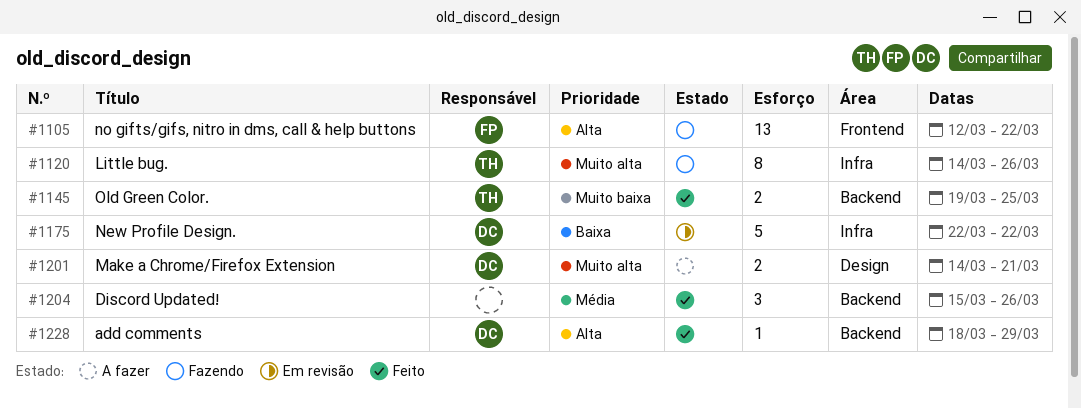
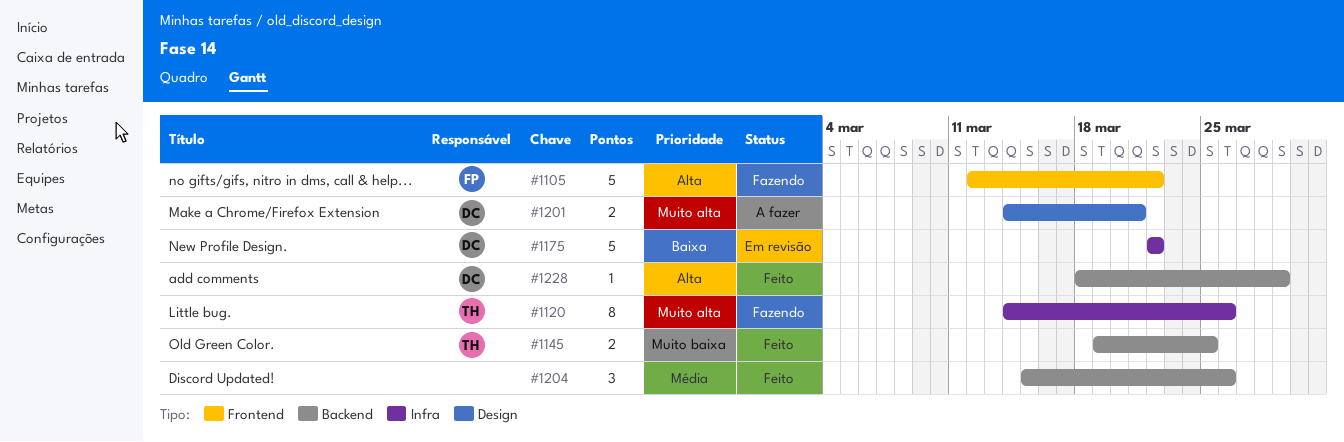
#1105, estimate: 13 -> 5

